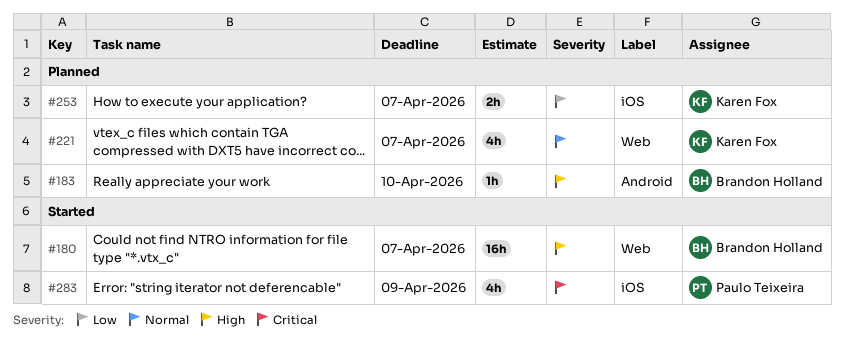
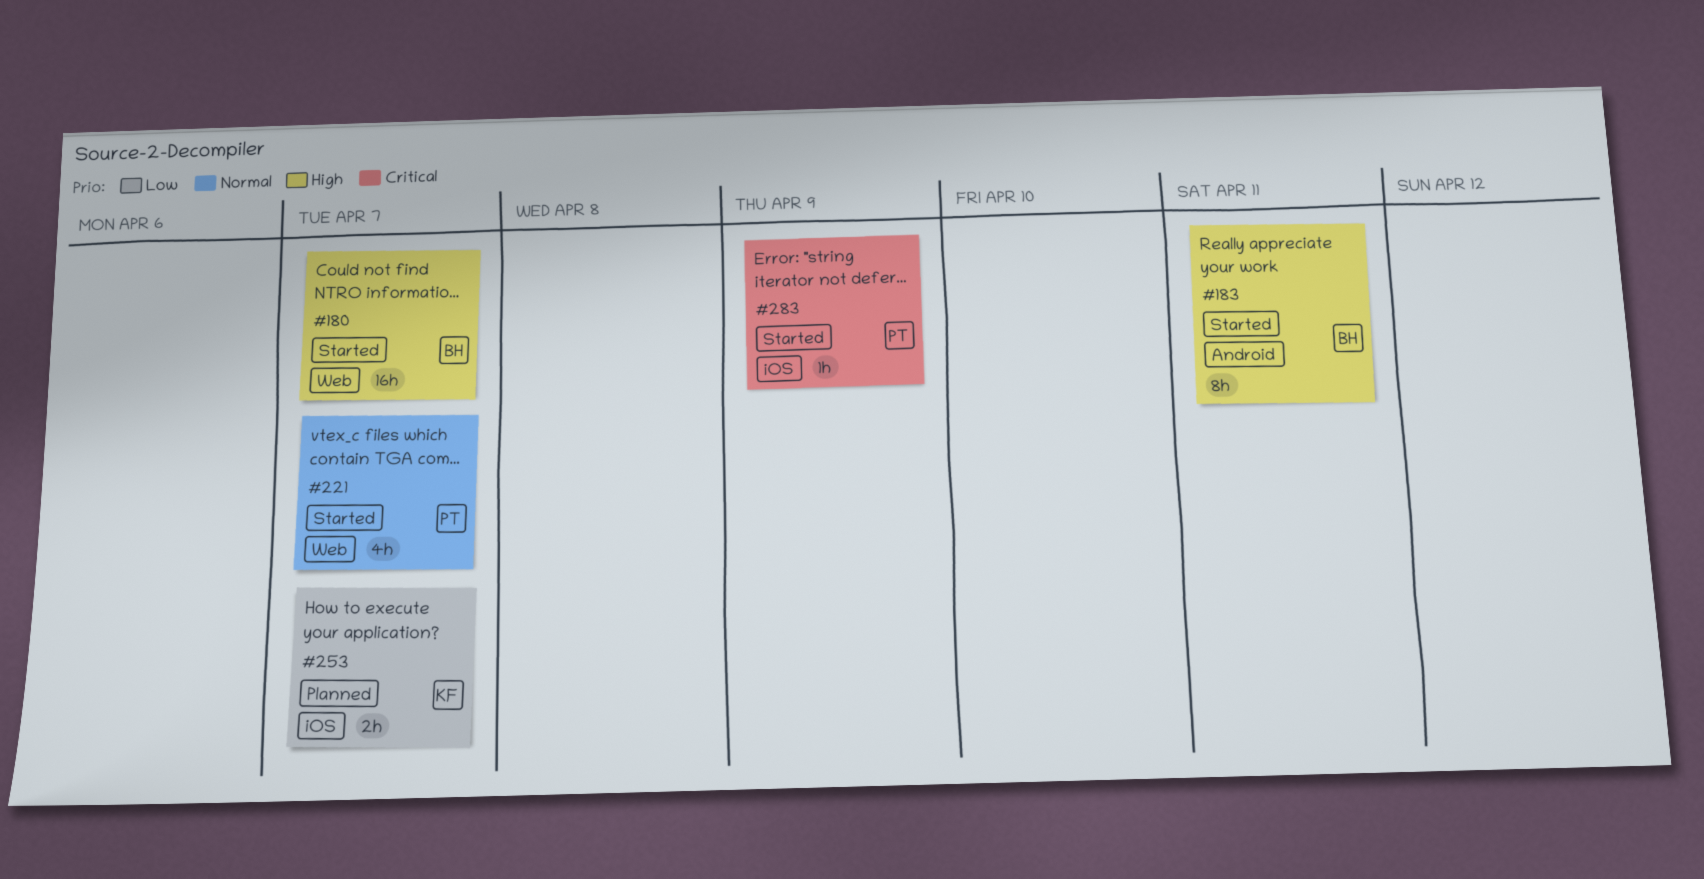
#183, status: Planned -> Started
#183, estimate: 1h -> 8h
#183, due: Apr 10 -> Apr 11
#221, status: Planned -> Started
#221, owner: Karen Fox -> Paulo Teixeira
#283, estimate: 4h -> 1h

